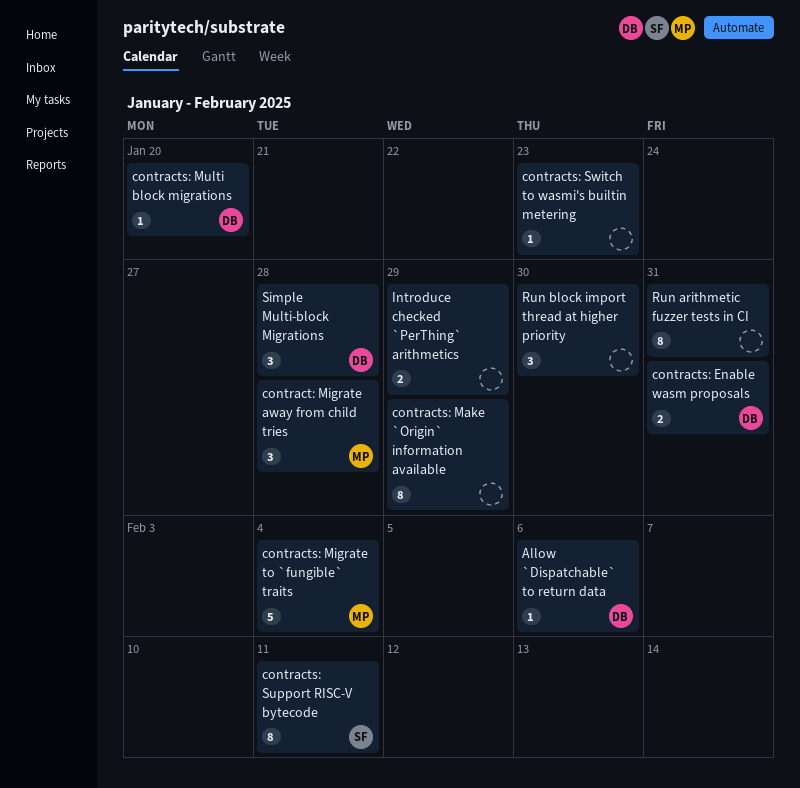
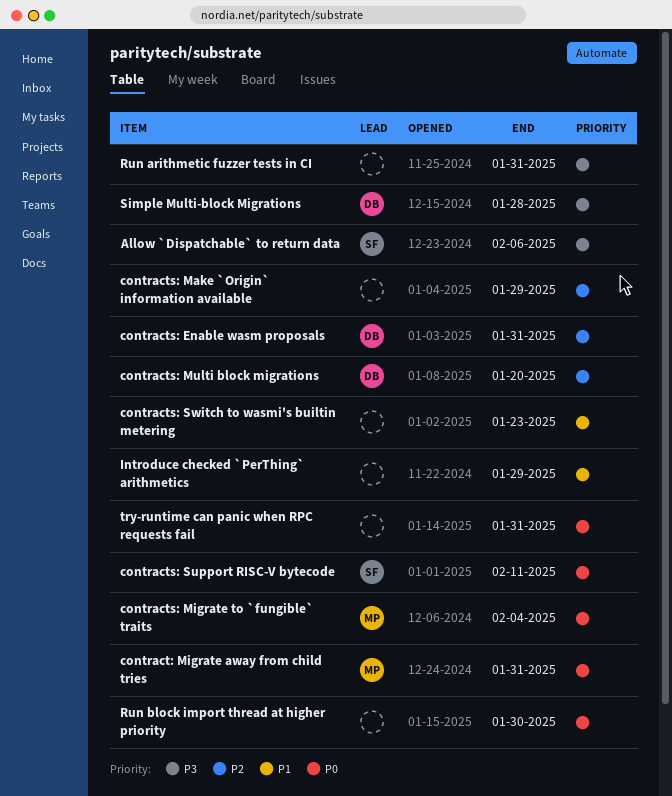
Allow `Dispatchable` to return data, owner: DB -> SF
contract: Migrate away from child tries, due: Jan 28 -> Jan 31
try-runtime can panic when RPC requests fail: none -> present

